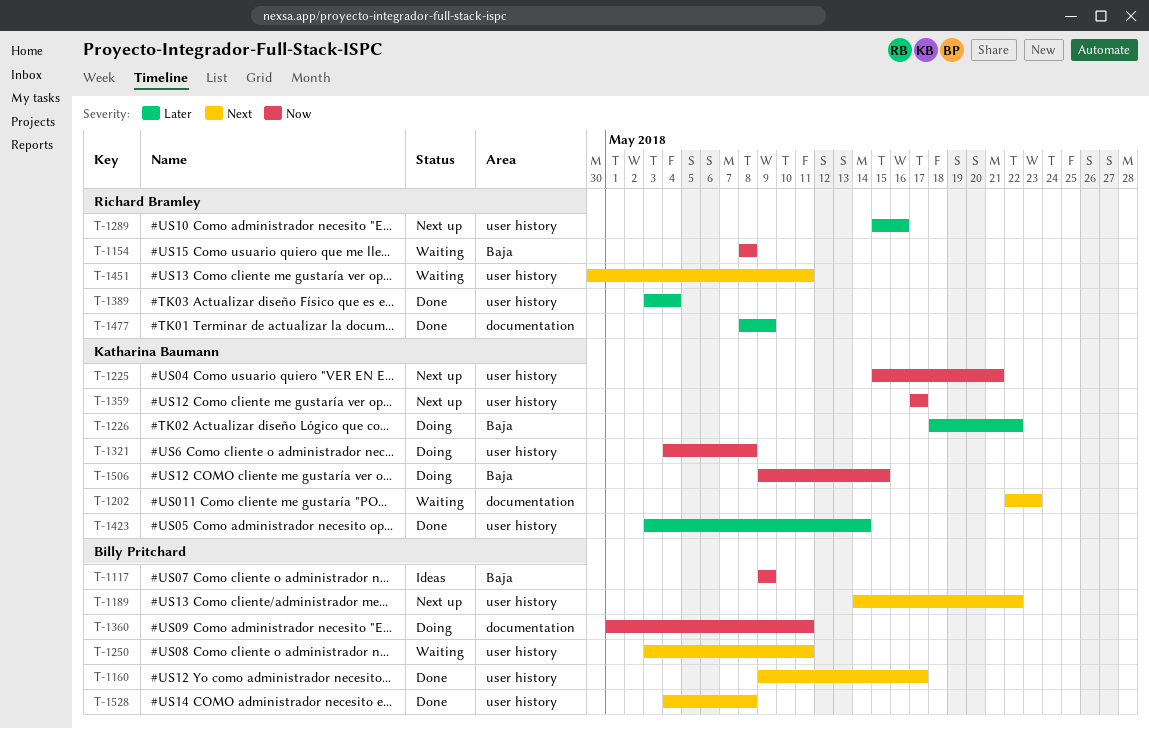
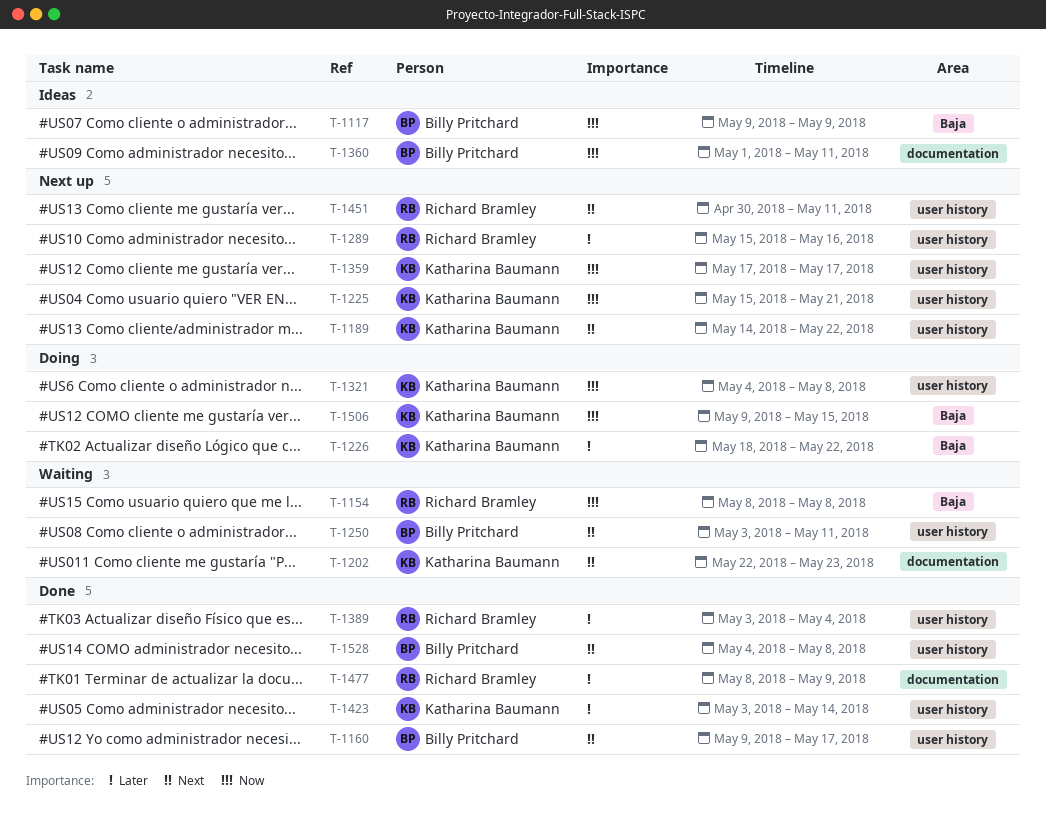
T-1189, owner: Billy Pritchard -> Katharina Baumann
T-1360, status: Doing -> Ideas
T-1451, status: Waiting -> Next up

